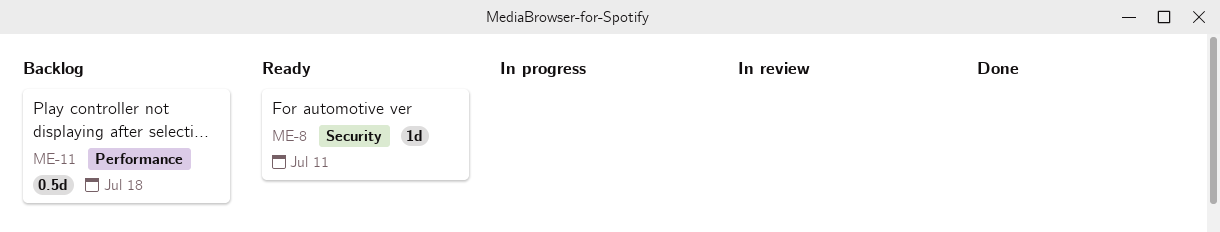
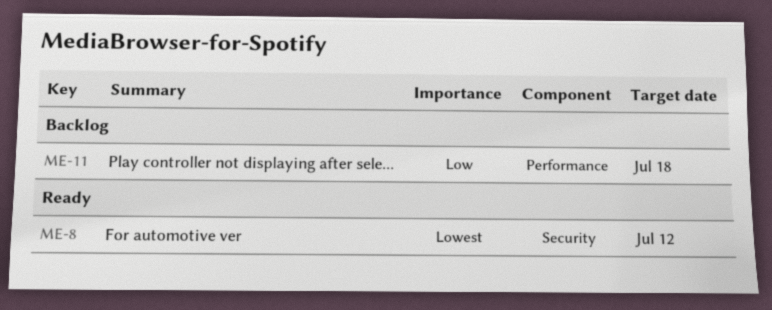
ME-8, due: Jul 11 -> Jul 12

